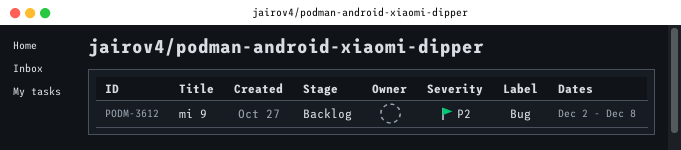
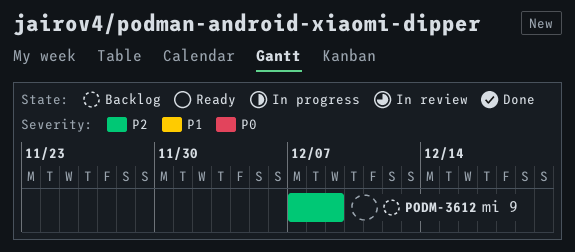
PODM-3612, start: Dec 2 -> Dec 7
PODM-3612, due: Dec 8 -> Dec 9

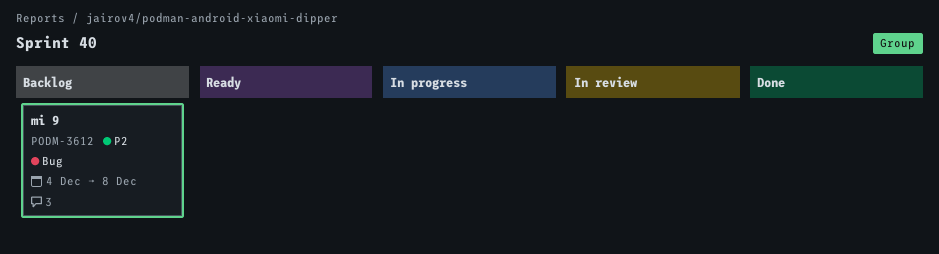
PODM-3612, start: Dec 7 -> Dec 4
PODM-3612, due: Dec 9 -> Dec 8

